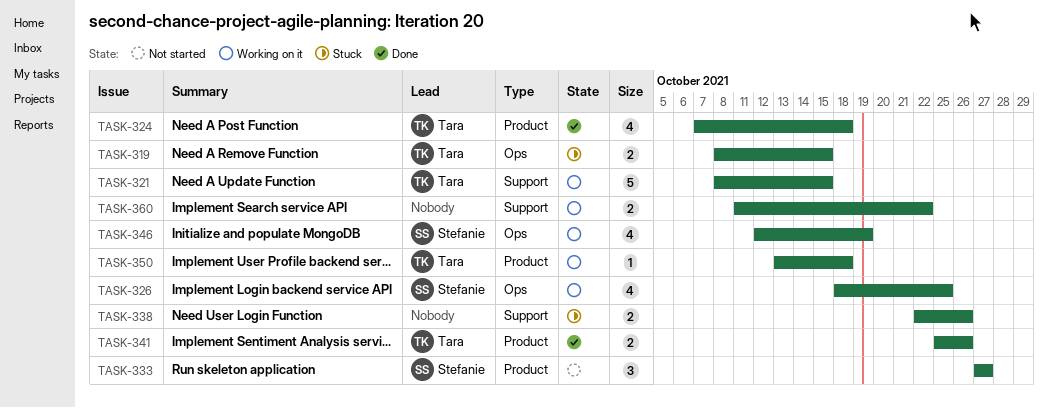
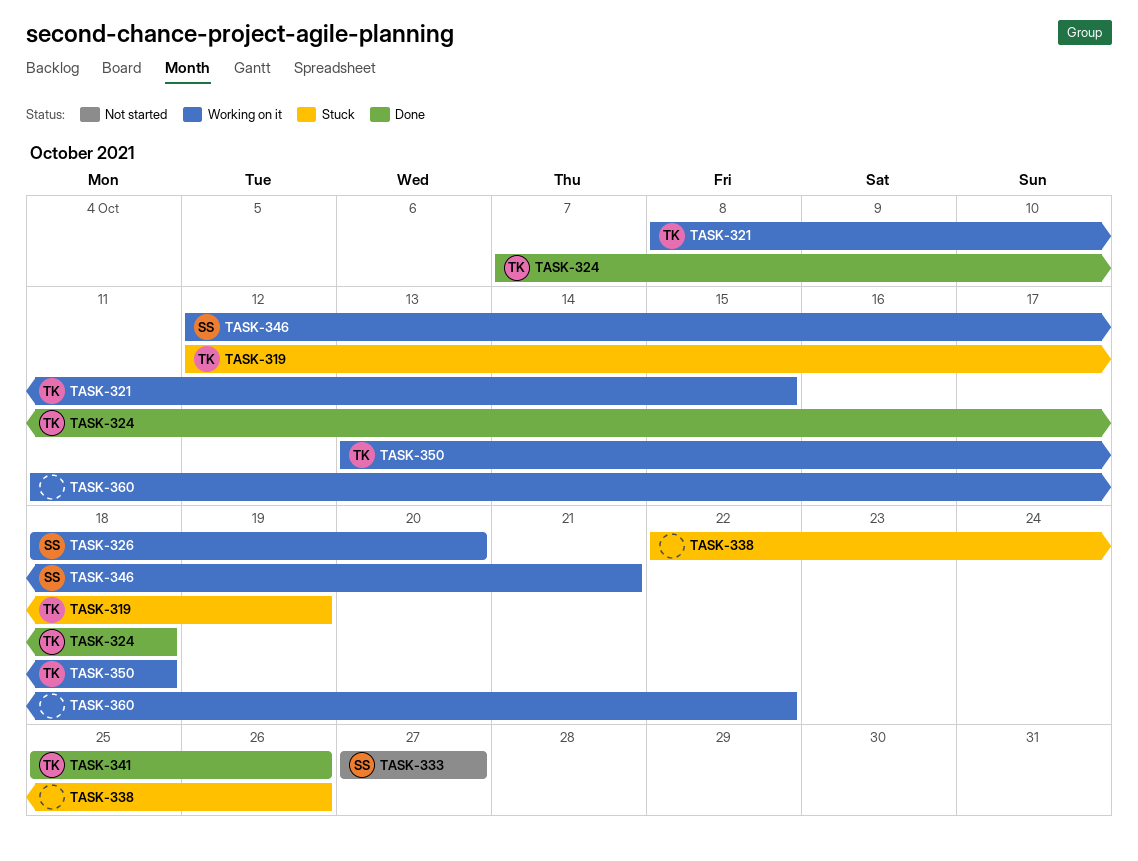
TASK-319, start: Oct 8 -> Oct 12
TASK-319, due: Oct 15 -> Oct 19
TASK-326, due: Oct 25 -> Oct 20
TASK-346, due: Oct 19 -> Oct 21

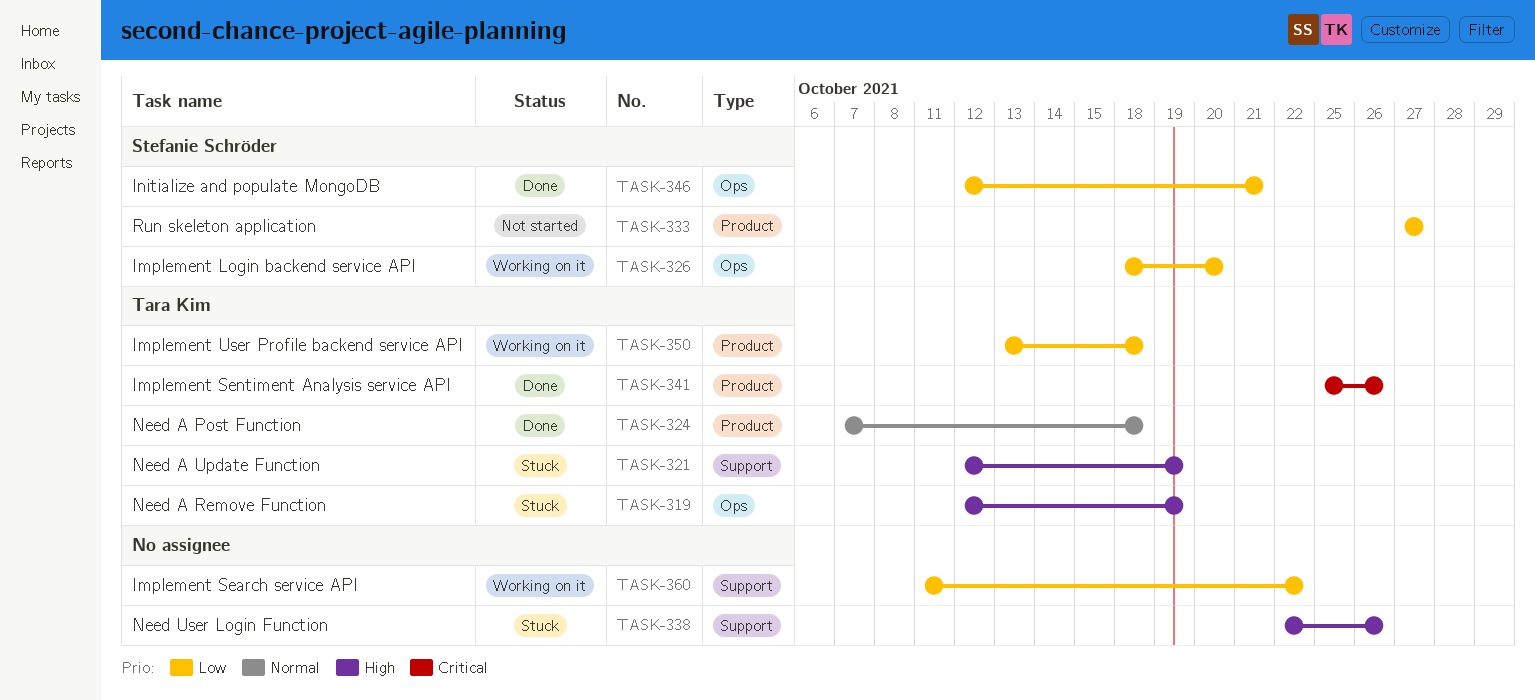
TASK-321, status: Working on it -> Stuck
TASK-321, start: Oct 8 -> Oct 12
TASK-321, due: Oct 15 -> Oct 19
TASK-346, status: Working on it -> Done

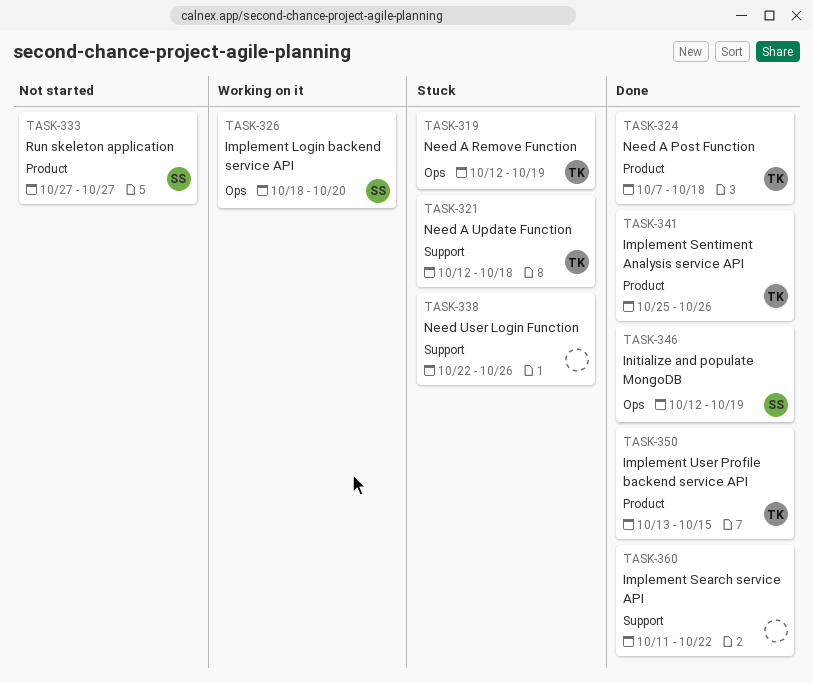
TASK-321, due: Oct 19 -> Oct 18
TASK-346, due: Oct 21 -> Oct 19
TASK-350, status: Working on it -> Done
TASK-350, due: Oct 18 -> Oct 15
TASK-360, status: Working on it -> Done

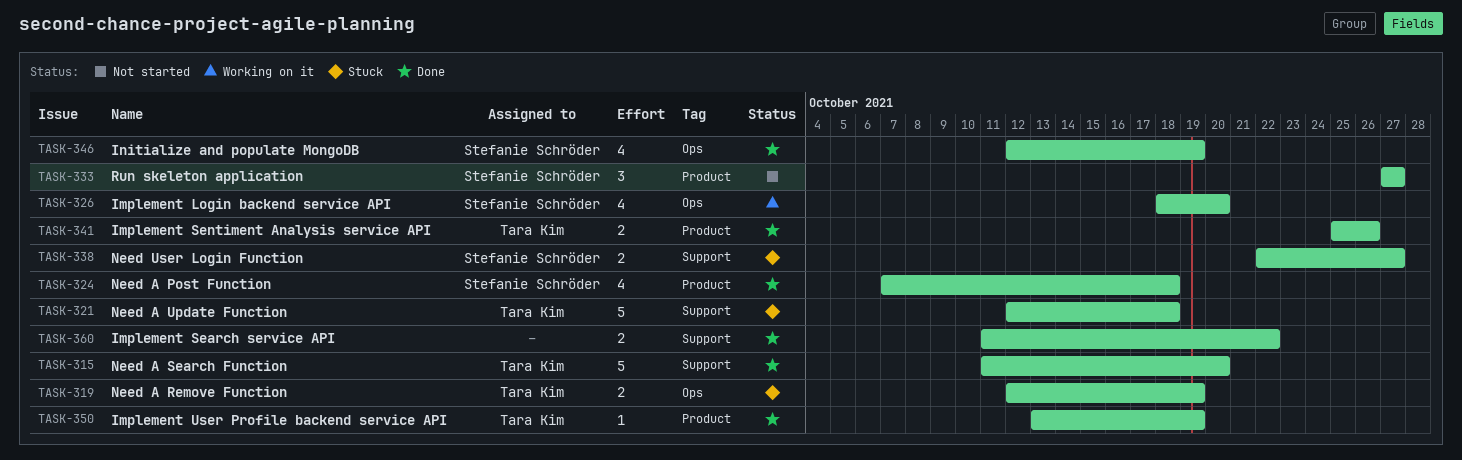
TASK-315: none -> present
TASK-324, owner: Tara Kim -> Stefanie Schröder
TASK-338, owner: none -> Stefanie Schröder
TASK-338, due: Oct 26 -> Oct 27
TASK-350, due: Oct 15 -> Oct 19

